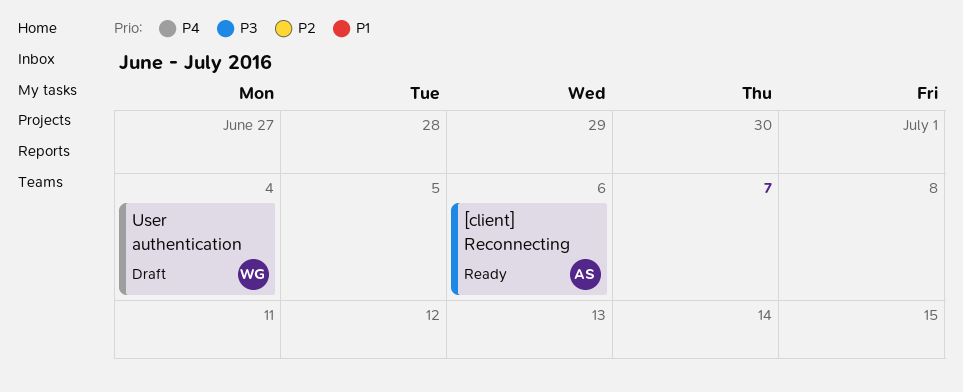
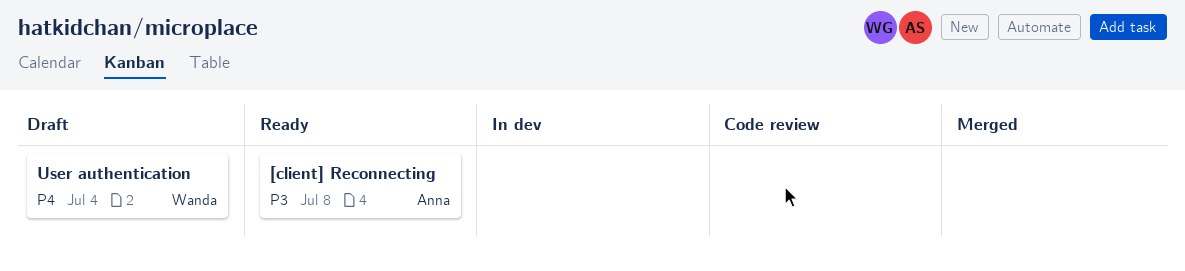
[client] Reconnecting, due: Jul 6 -> Jul 8

